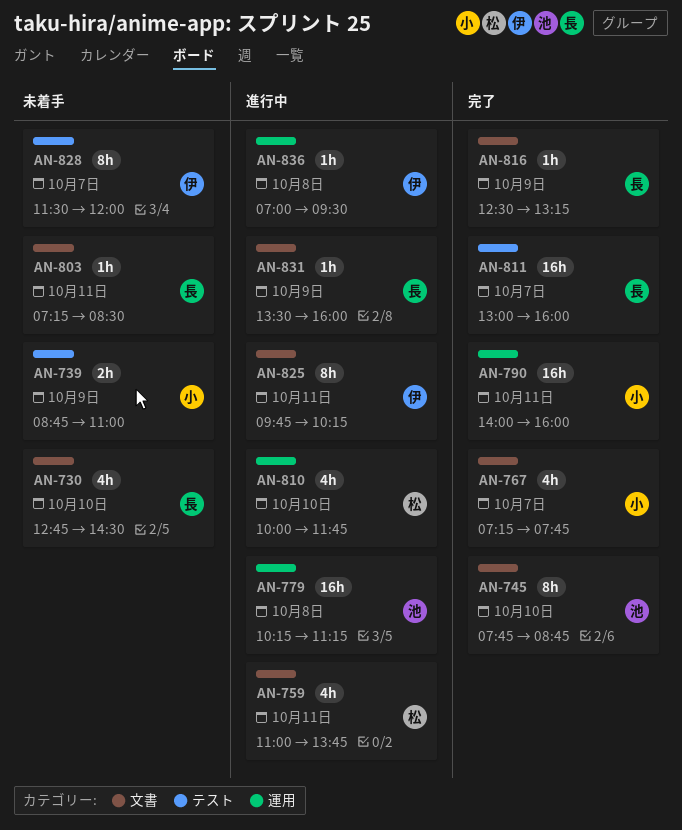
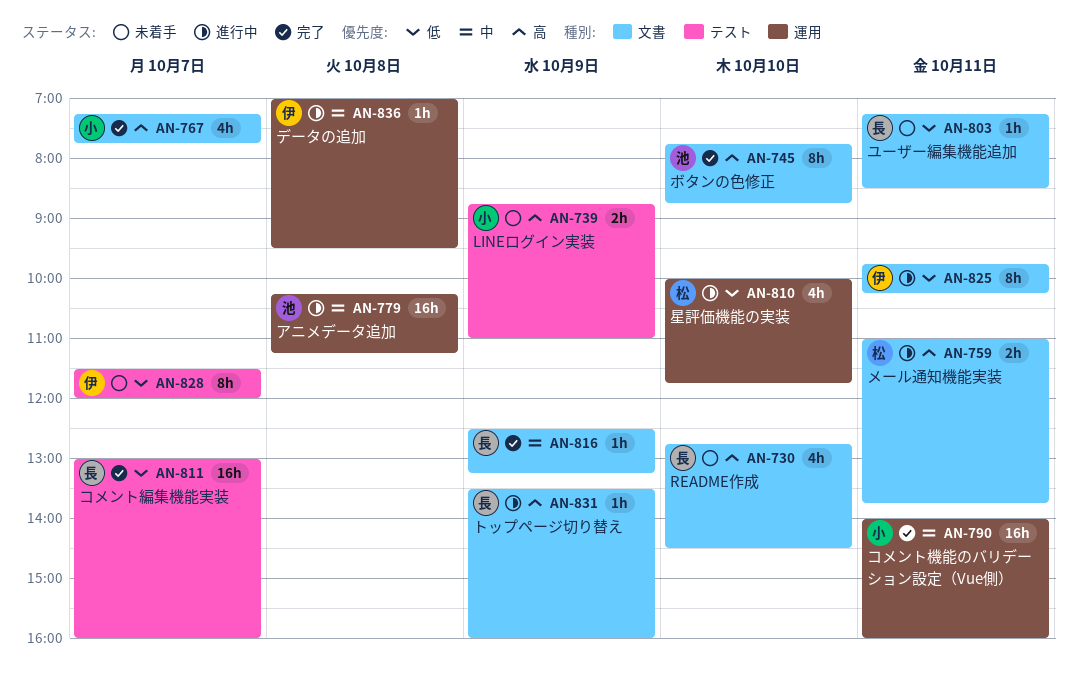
AN-759, estimate: 4h -> 2h

